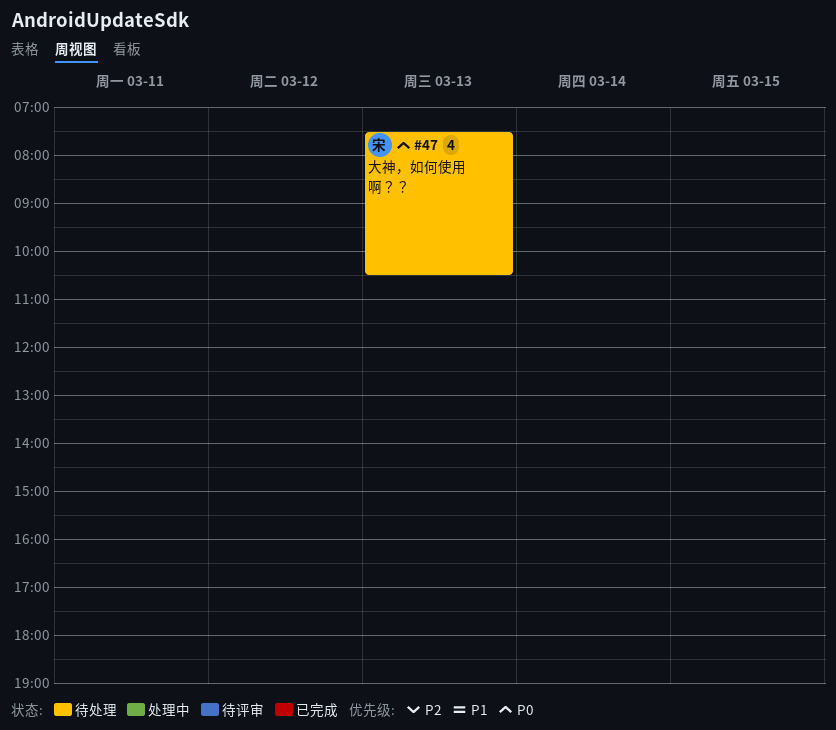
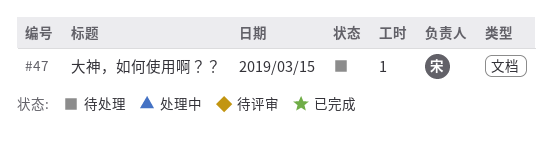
#47, estimate: 4 -> 1
#47, day: Mar 13 -> Mar 15

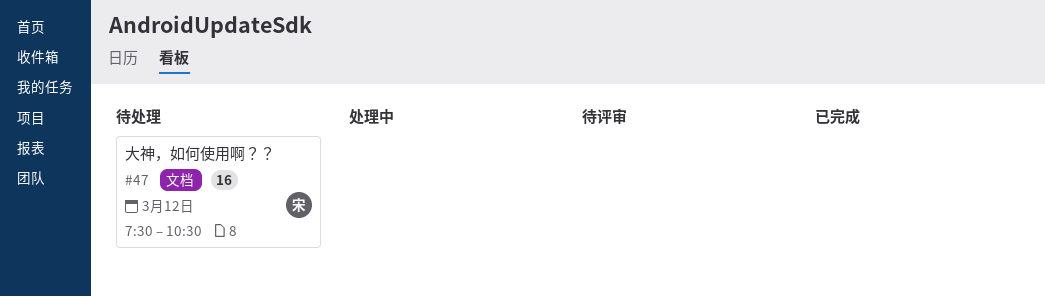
#47, estimate: 1 -> 16
#47, day: Mar 15 -> Mar 12

